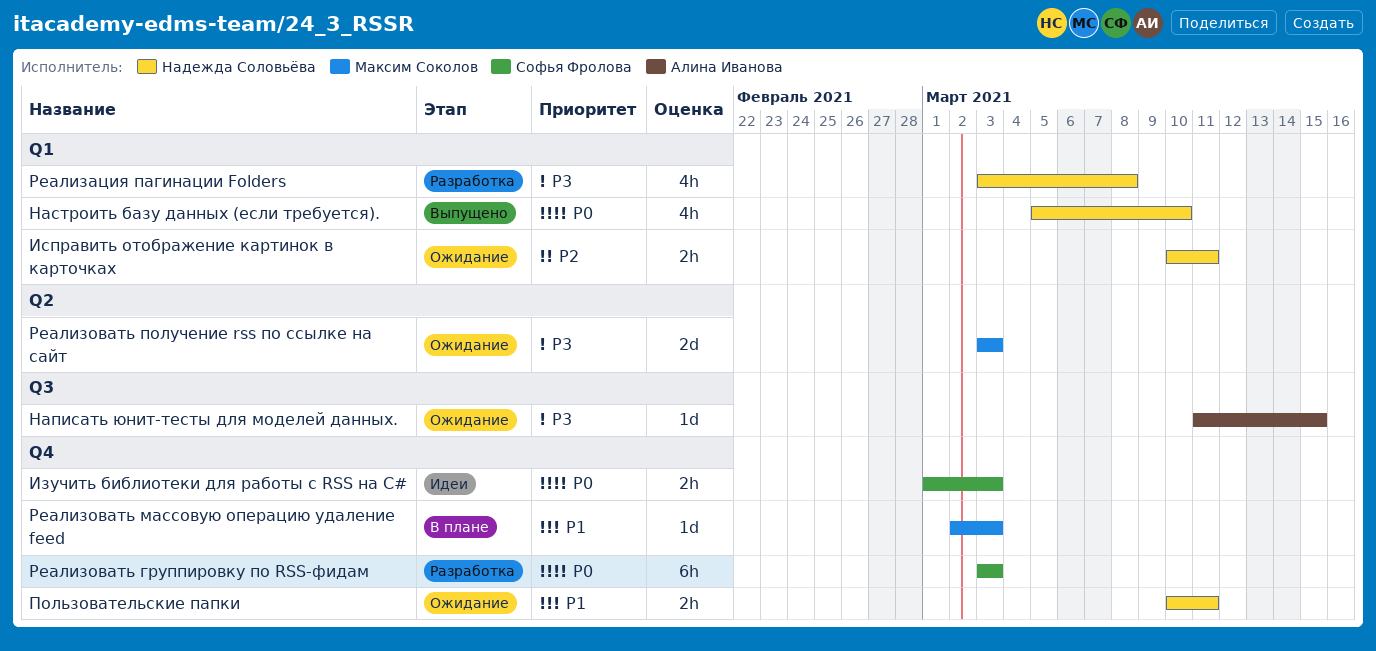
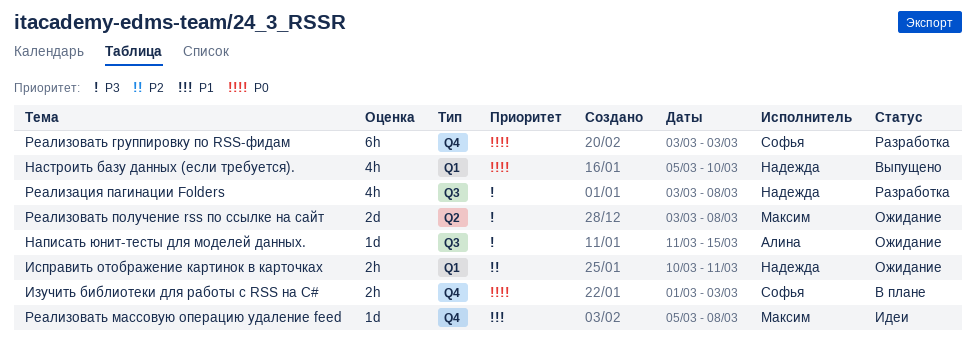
Изучить библиотеки для работы с RSS на C#, status: Идеи -> В плане
Пользовательские папки: present -> none
Реализация пагинации Folders, label: Q1 -> Q3
Реализовать массовую операцию удаление feed, status: В плане -> Идеи
Реализовать массовую операцию удаление feed, start: Mar 2 -> Mar 5
Реализовать массовую операцию удаление feed, due: Mar 3 -> Mar 8
Реализовать получение rss по ссылке на сайт, due: Mar 3 -> Mar 8

